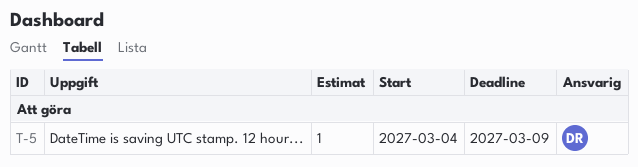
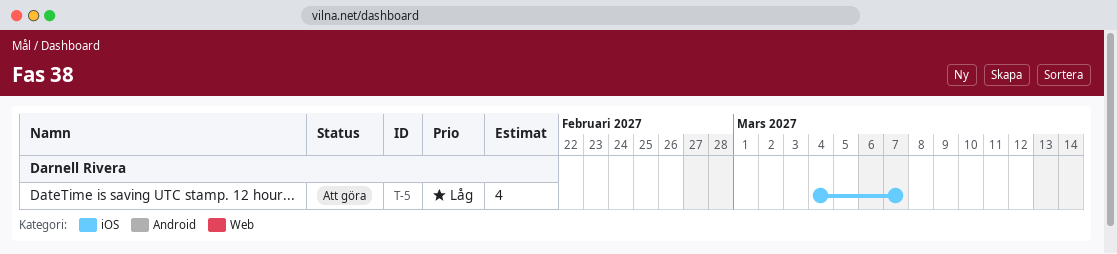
T-5, estimate: 1 -> 4
T-5, due: Mar 9 -> Mar 7

